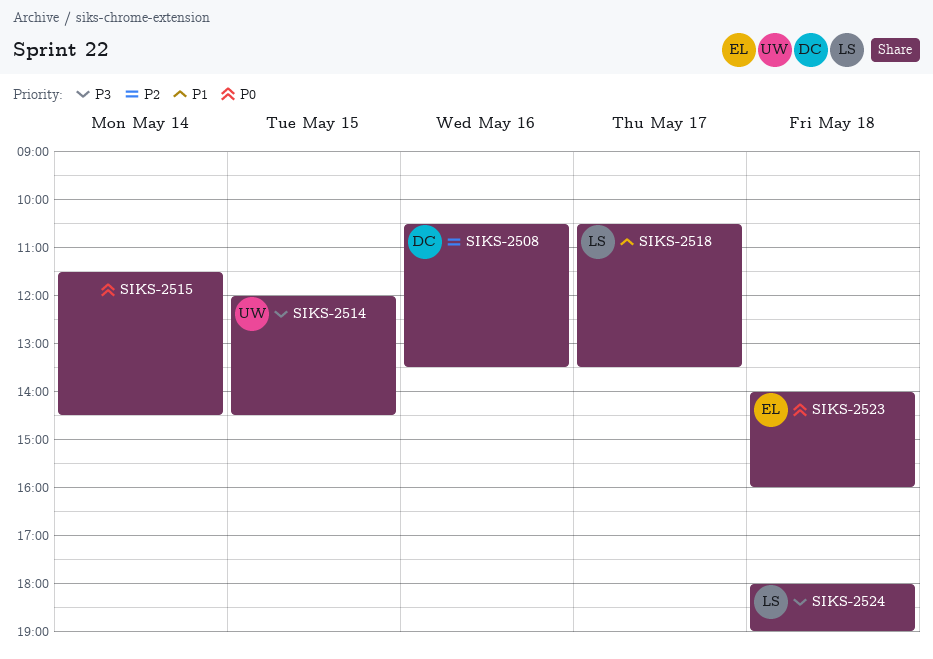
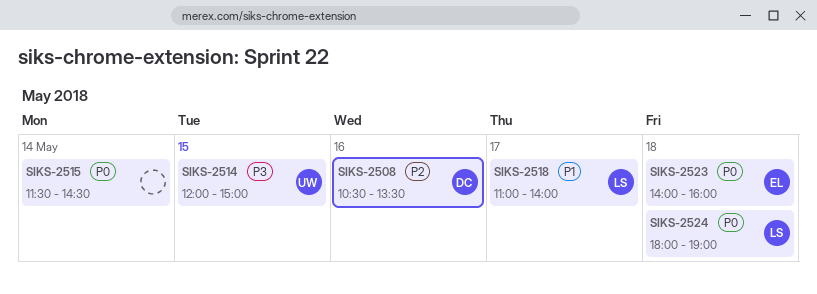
SIKS-2514, ends: 14:30 -> 15:00
SIKS-2518, begins: 10:30 -> 11:00
SIKS-2518, ends: 13:30 -> 14:00
SIKS-2524, priority: P3 -> P0

